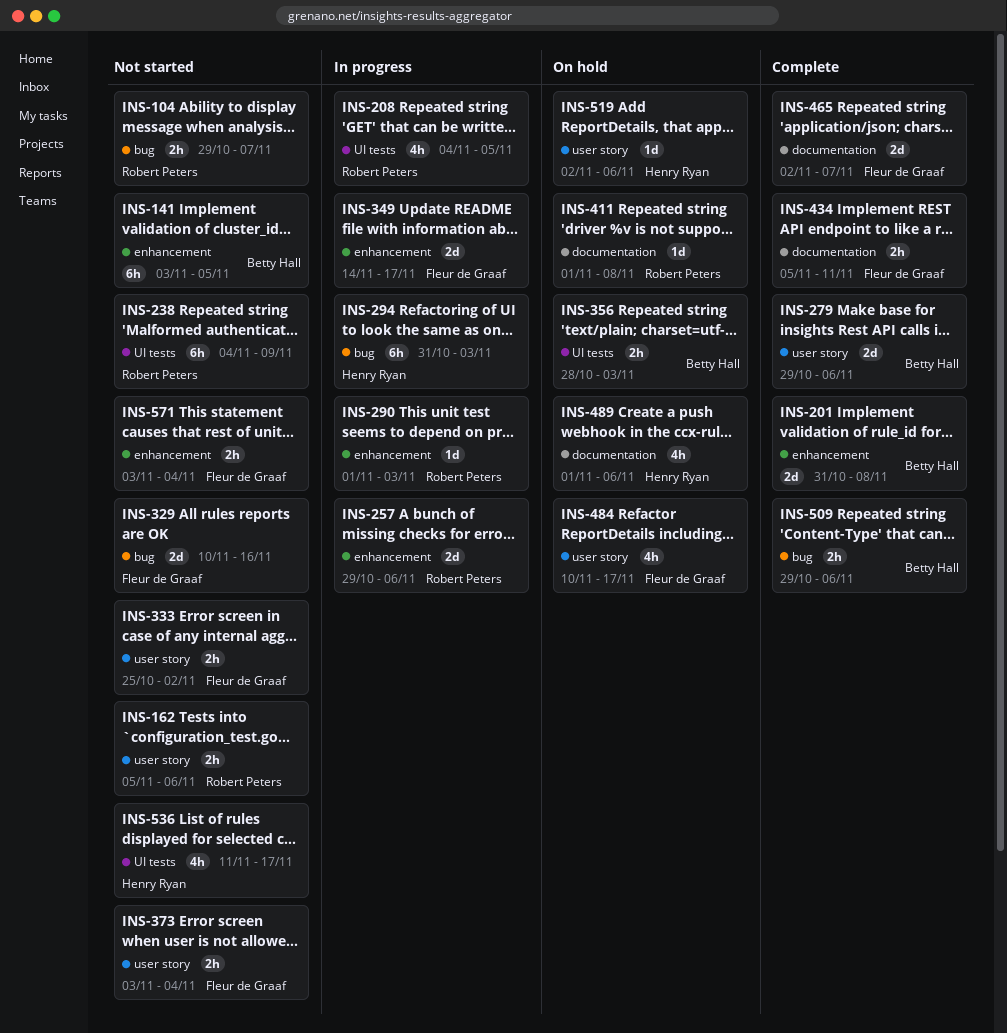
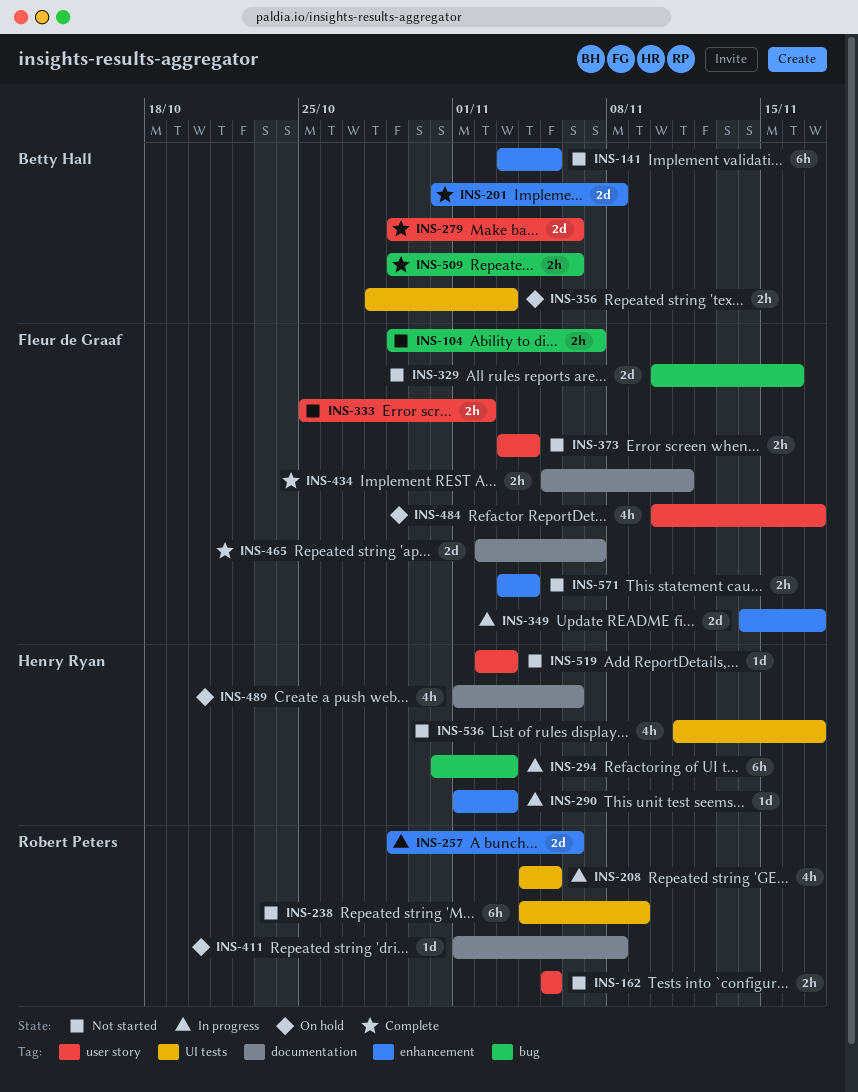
INS-104, owner: Robert Peters -> Fleur de Graaf
INS-162, due: Nov 6 -> Nov 5
INS-290, owner: Robert Peters -> Henry Ryan
INS-519, status: On hold -> Not started
INS-519, due: Nov 6 -> Nov 3

